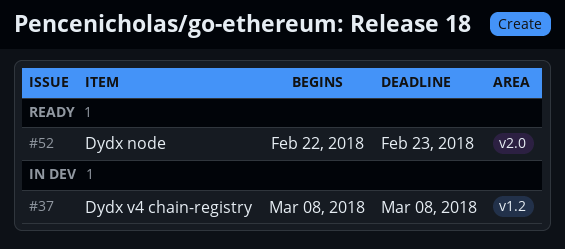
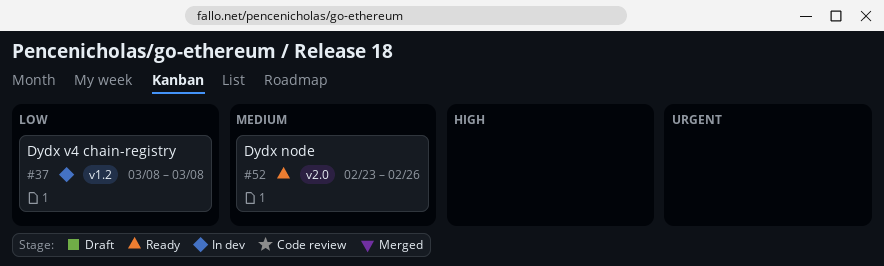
#52, start: Feb 22 -> Feb 23
#52, due: Feb 23 -> Feb 26

